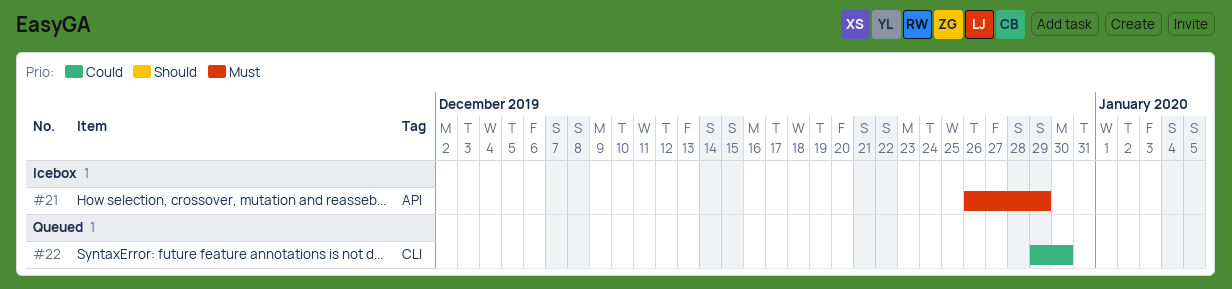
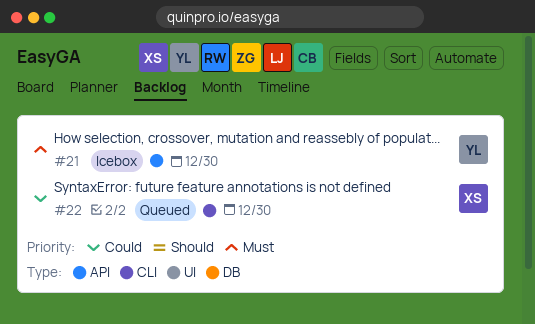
#21, due: Dec 29 -> Dec 30

